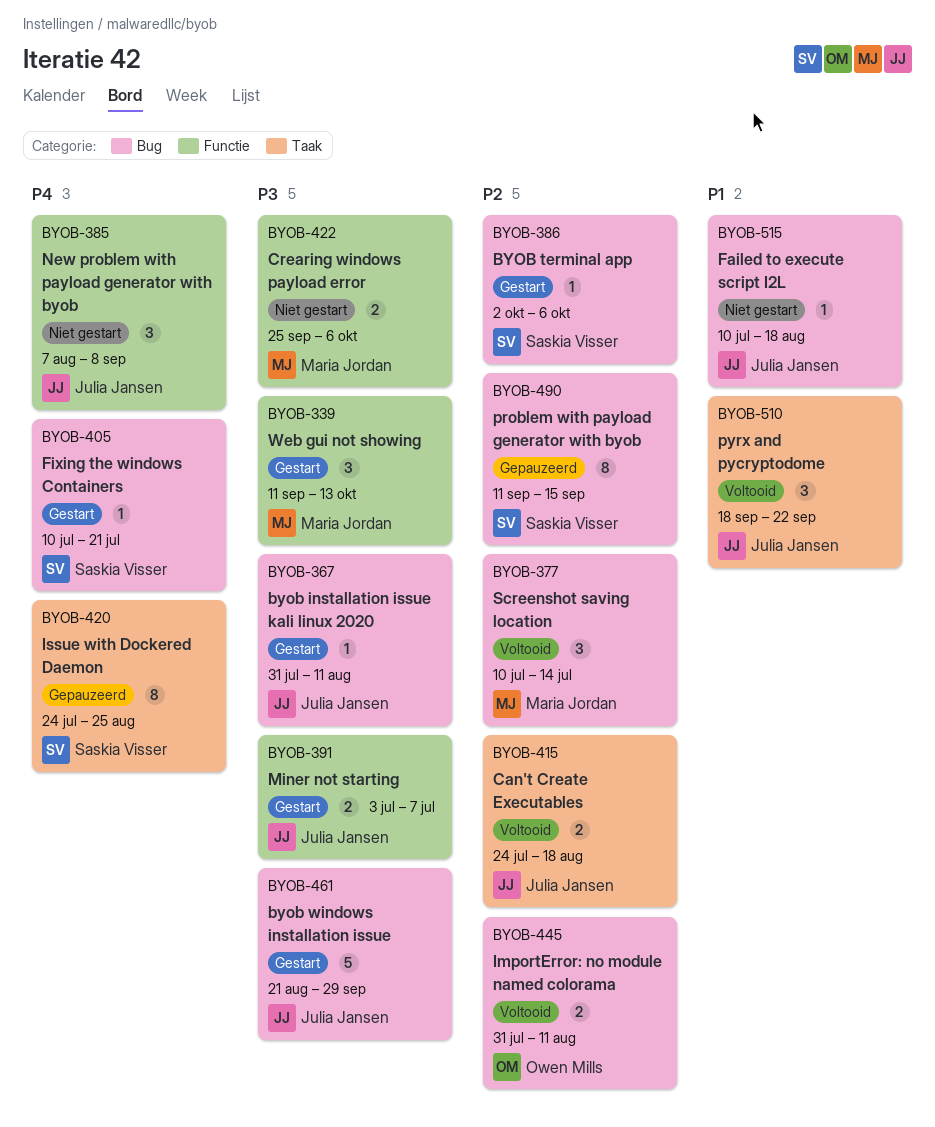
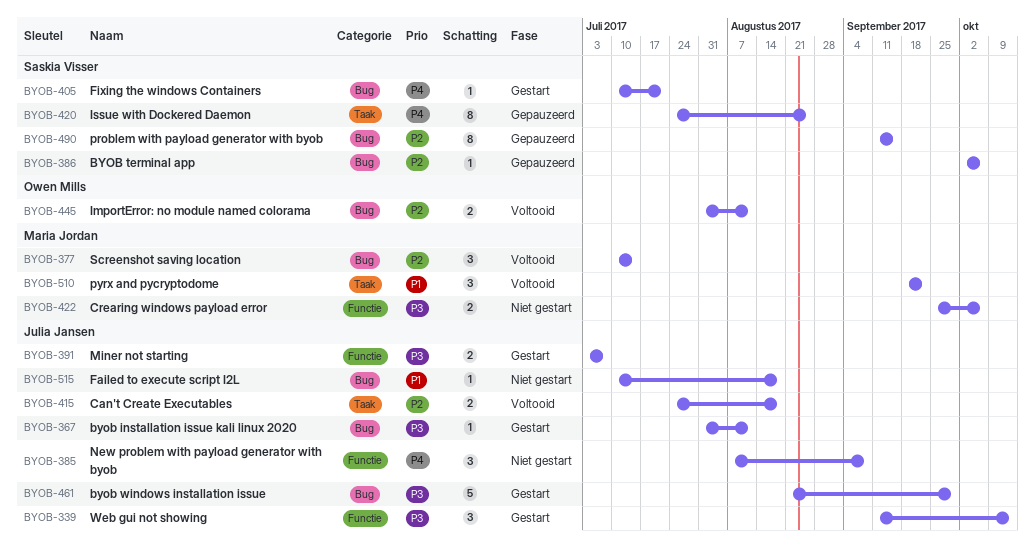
BYOB-339, owner: Maria Jordan -> Julia Jansen
BYOB-386, status: Gestart -> Gepauzeerd
BYOB-510, owner: Julia Jansen -> Maria Jordan

